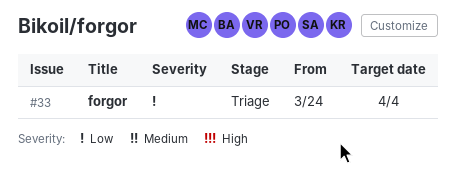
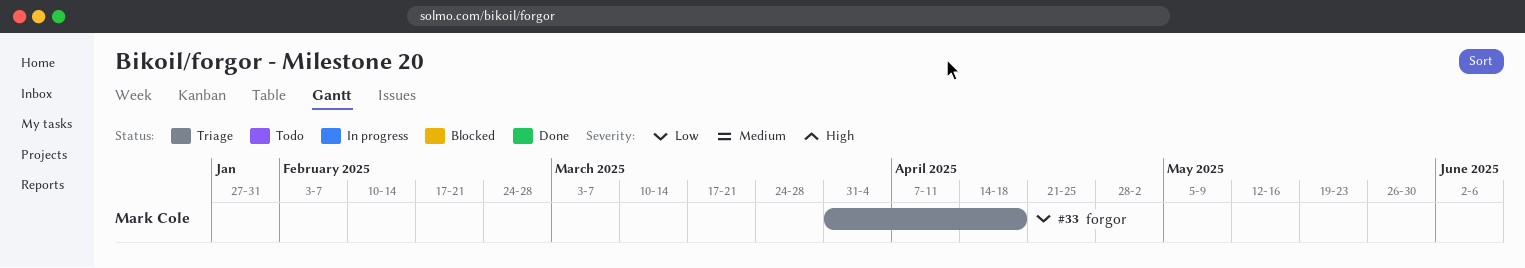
#33, start: Mar 24 -> Mar 31
#33, due: Apr 4 -> Apr 18

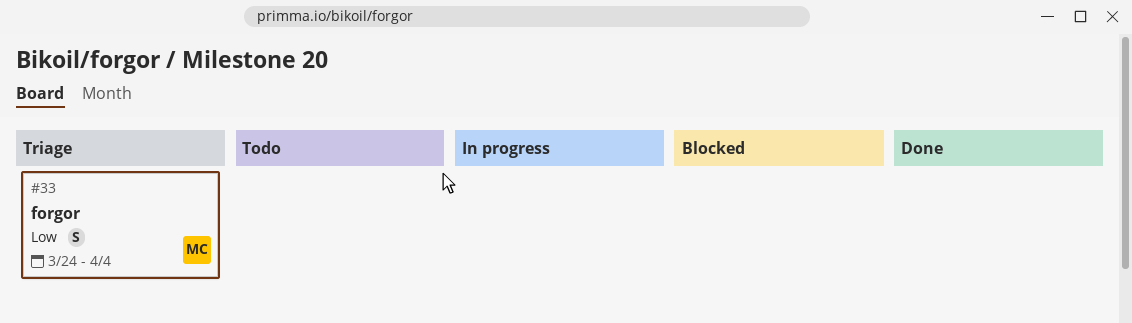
#33, start: Mar 31 -> Mar 24
#33, due: Apr 18 -> Apr 4

